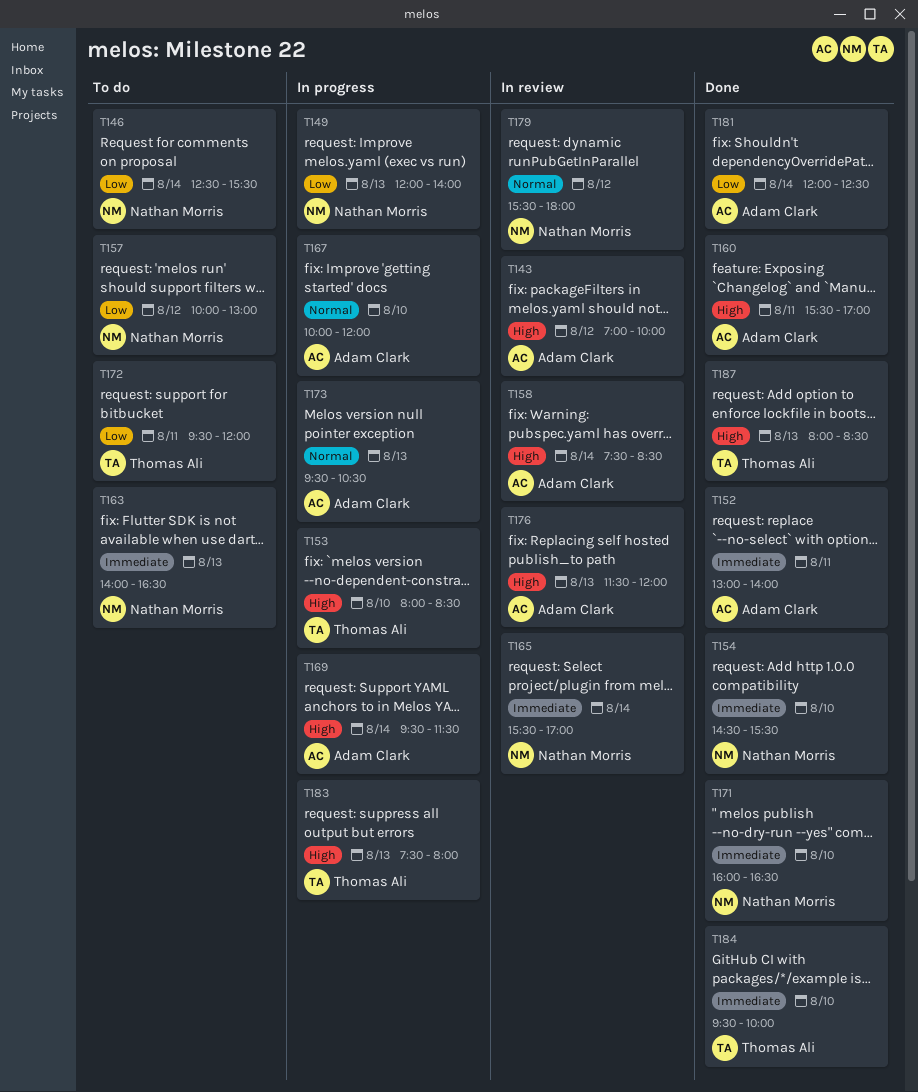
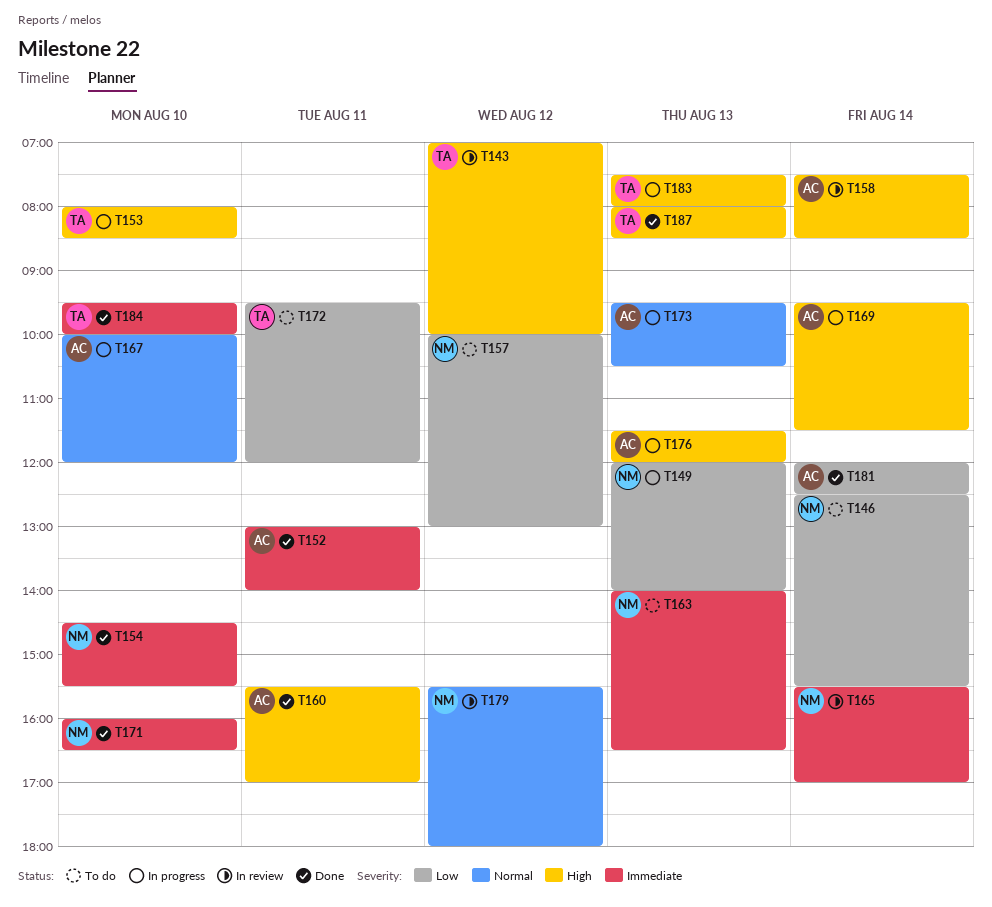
T143, owner: Adam Clark -> Thomas Ali
T176, status: In review -> In progress

